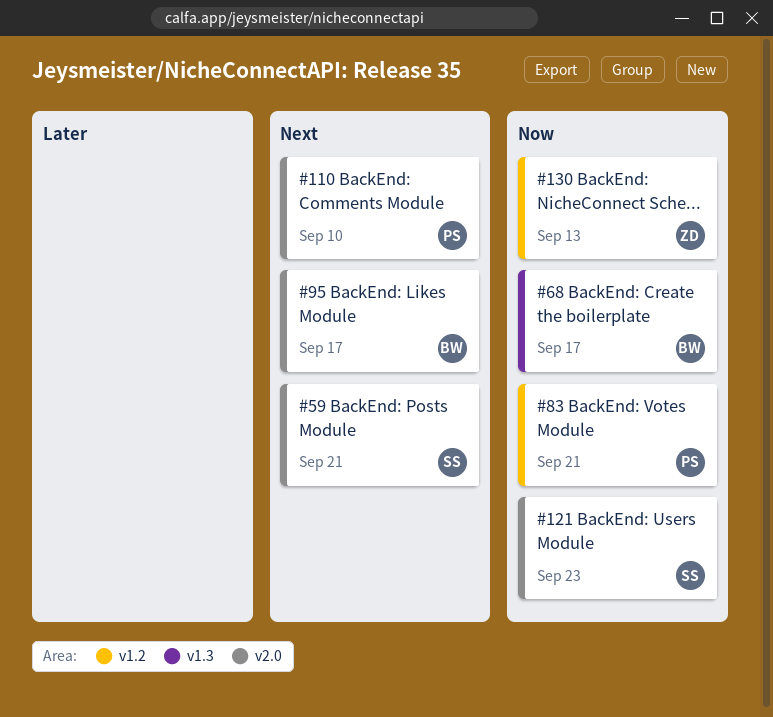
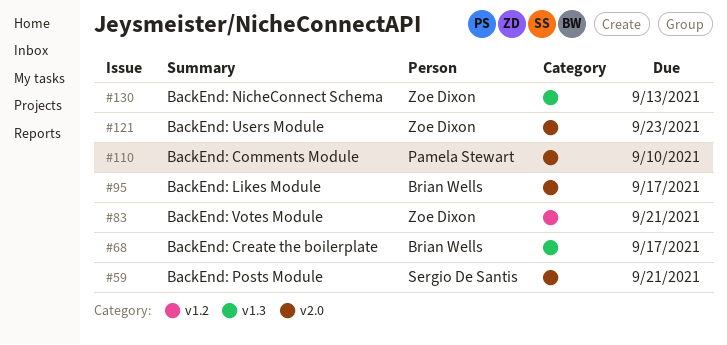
#83, owner: Pamela Stewart -> Zoe Dixon
#121, owner: Sergio De Santis -> Zoe Dixon
#130, label: v1.2 -> v1.3

